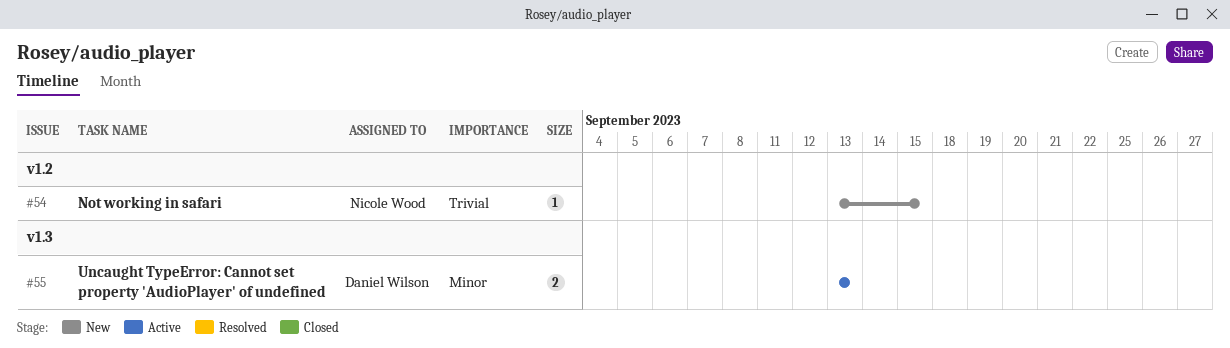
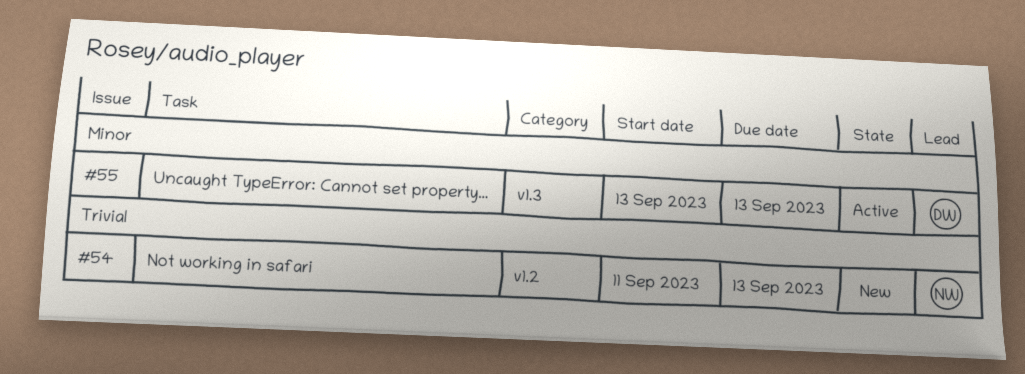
#54, start: Sep 13 -> Sep 11
#54, due: Sep 15 -> Sep 13

